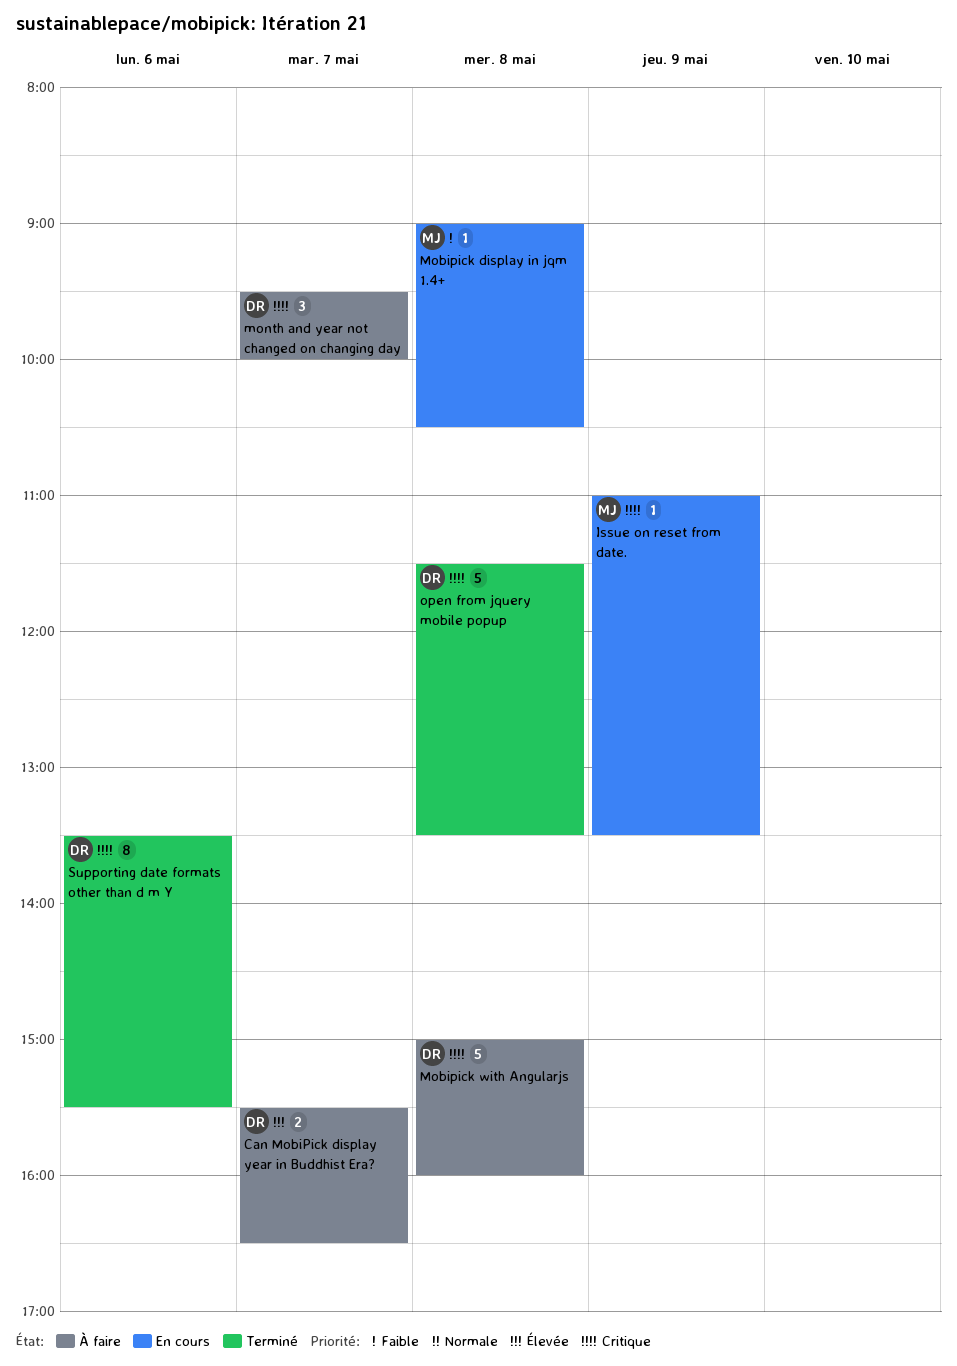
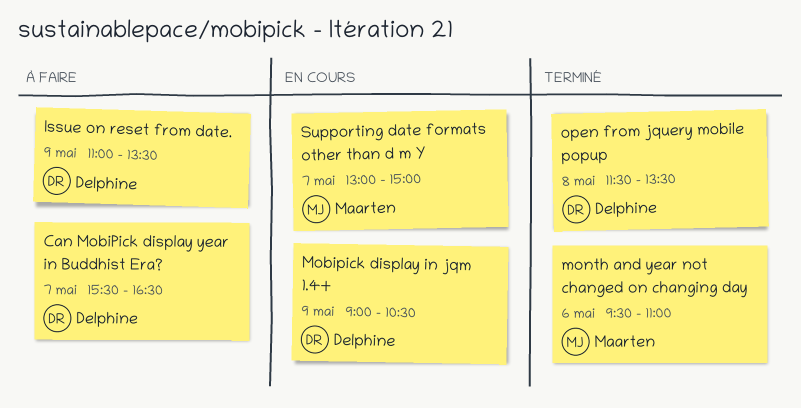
Issue on reset from date., status: En cours -> À faire
Issue on reset from date., owner: Maarten -> Delphine
Mobipick display in jqm 1.4+, owner: Maarten -> Delphine
Mobipick display in jqm 1.4+, day: May 8 -> May 9
Mobipick with Angularjs: present -> none
month and year not changed on changing day, status: À faire -> Terminé
month and year not changed on changing day, owner: Delphine -> Maarten
month and year not changed on changing day, day: May 7 -> May 6
month and year not changed on changing day, ends: 10:00 -> 11:00
Supporting date formats other than d m Y, status: Terminé -> En cours
Supporting date formats other than d m Y, owner: Delphine -> Maarten
Supporting date formats other than d m Y, day: May 6 -> May 7
Supporting date formats other than d m Y, begins: 13:30 -> 13:00
Supporting date formats other than d m Y, ends: 15:30 -> 15:00

